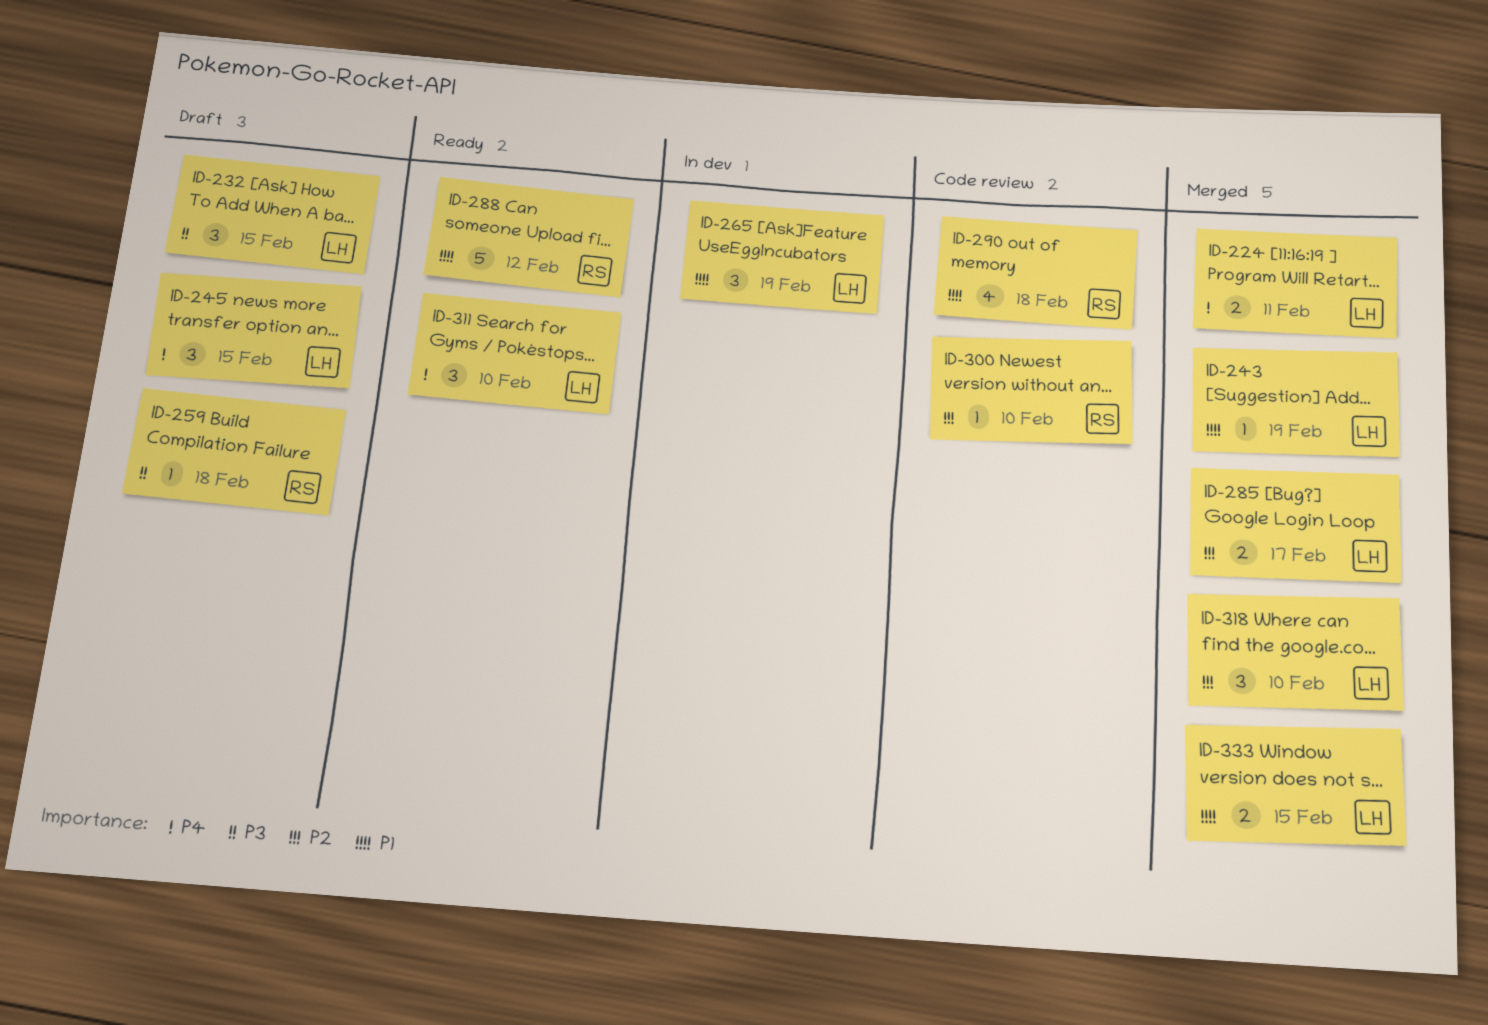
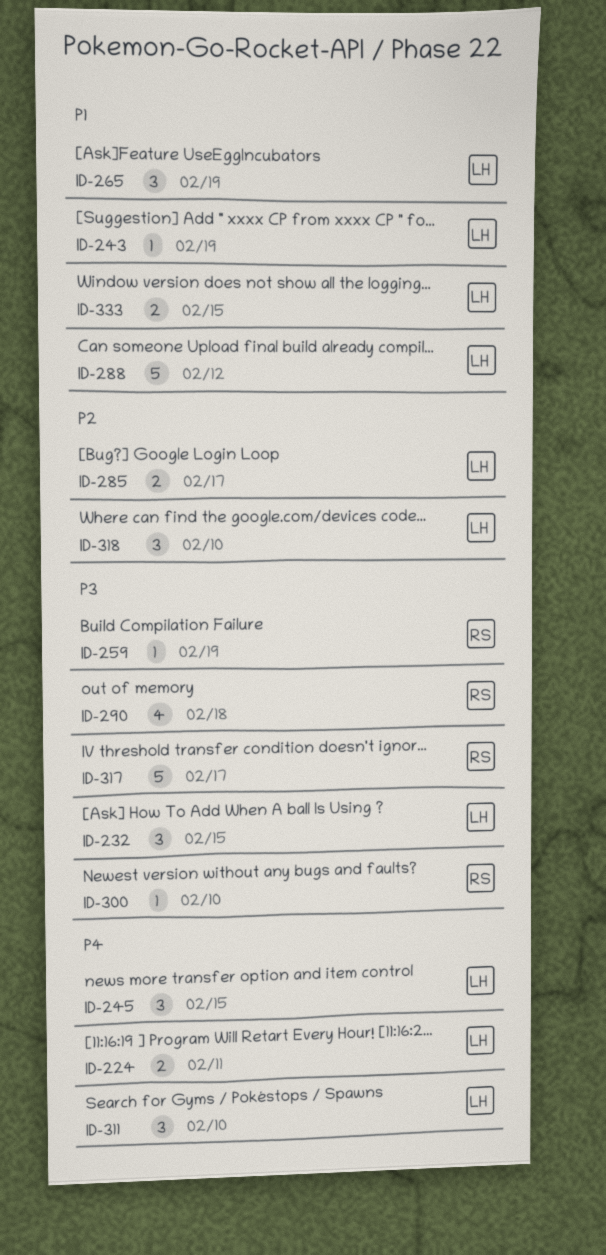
ID-259, due: Feb 18 -> Feb 19
ID-288, owner: RS -> LH
ID-290, priority: P1 -> P3
ID-300, priority: P2 -> P3
ID-317: none -> present

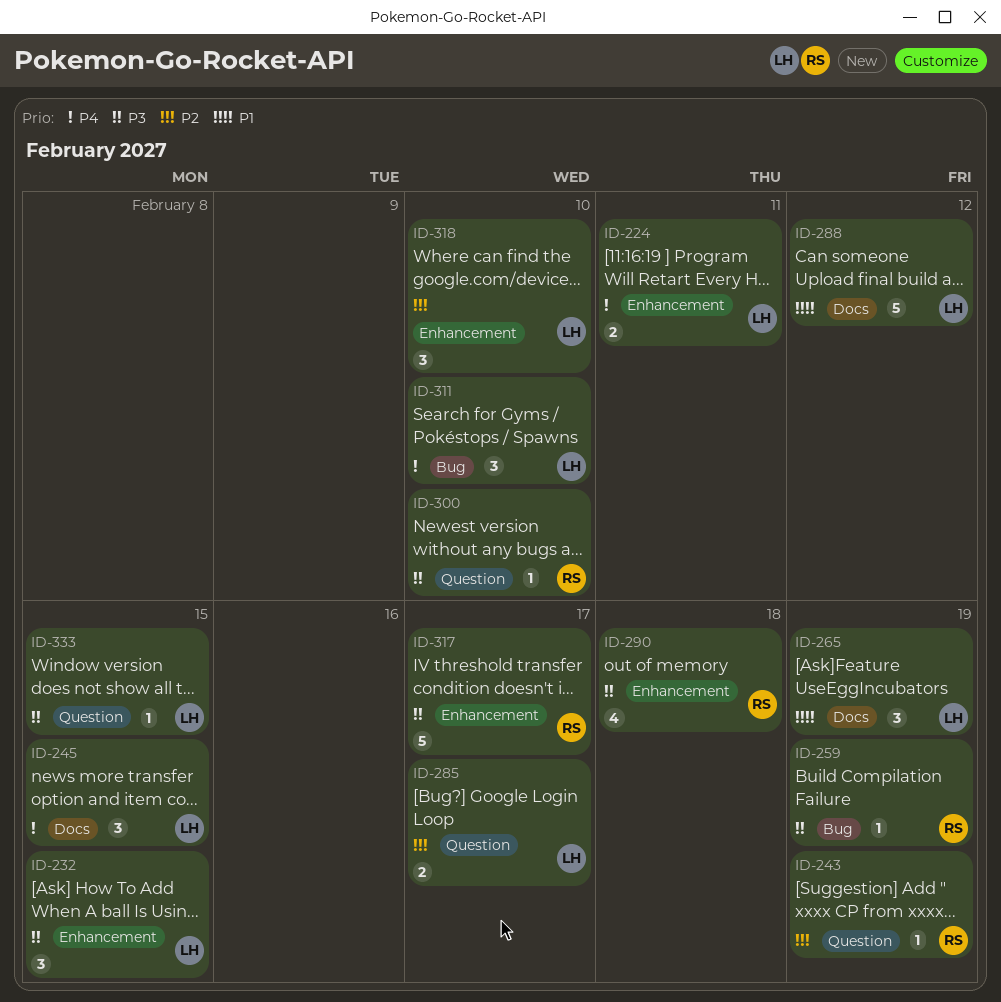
ID-243, owner: LH -> RS
ID-243, priority: P1 -> P2
ID-333, priority: P1 -> P3
ID-333, estimate: 2 -> 1

